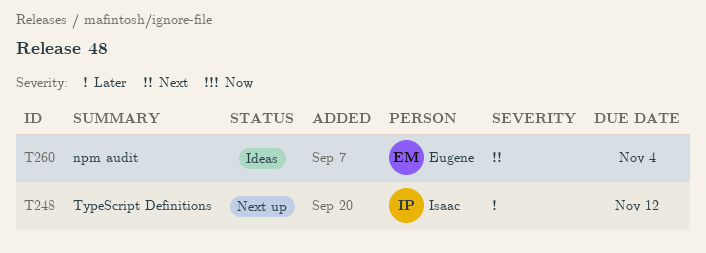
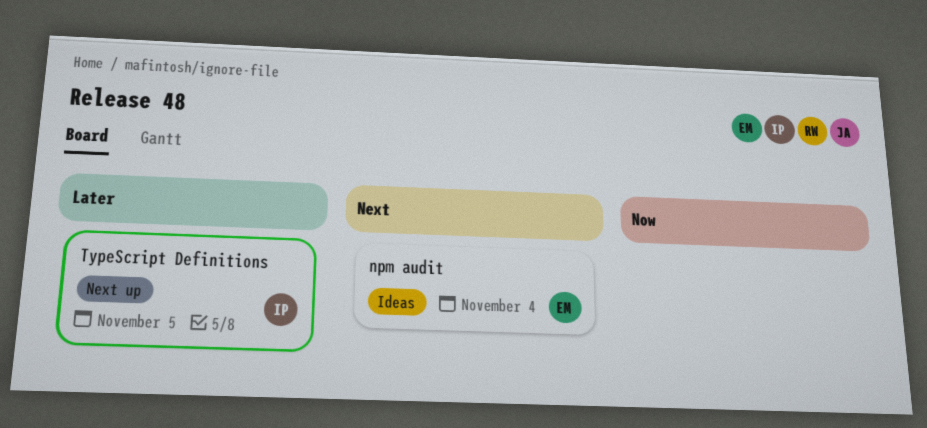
TypeScript Definitions, due: Nov 12 -> Nov 5

